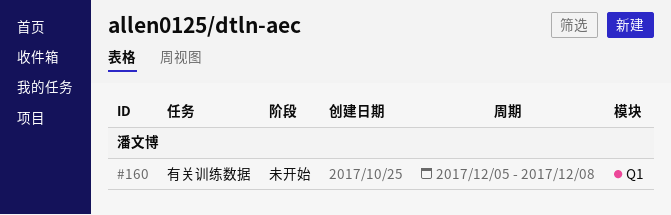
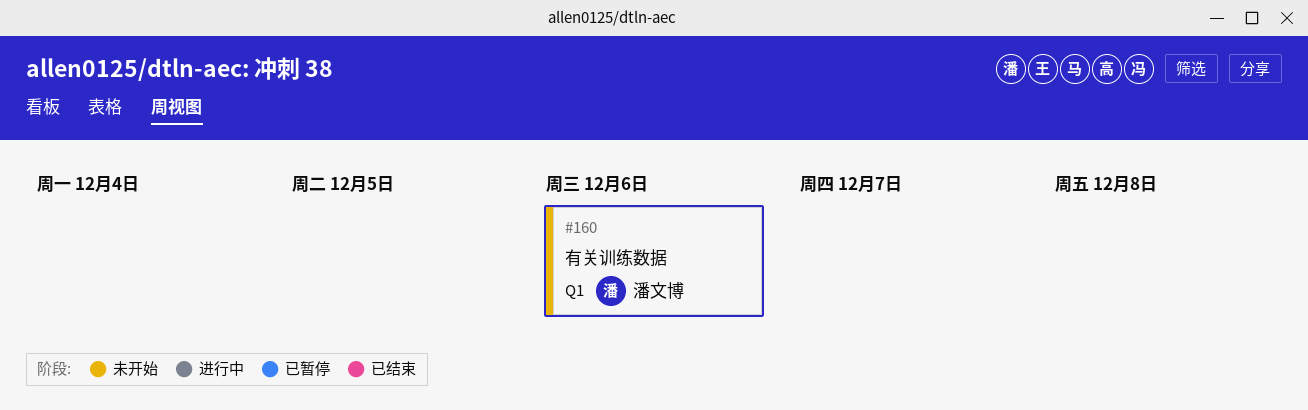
#160, due: Dec 8 -> Dec 6

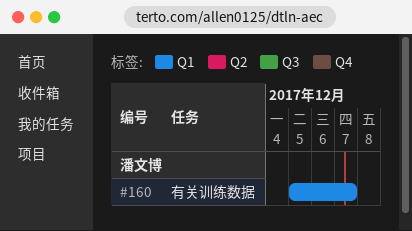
#160, due: Dec 6 -> Dec 7

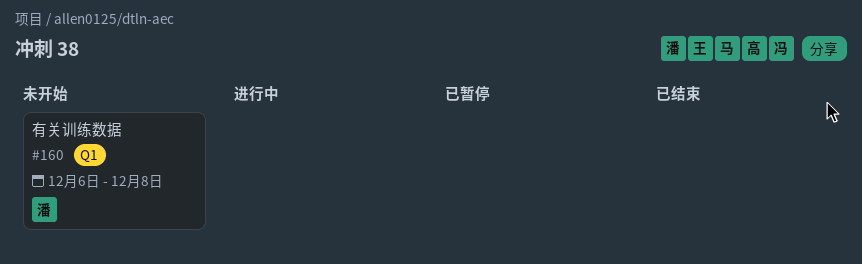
#160, start: Dec 5 -> Dec 6
#160, due: Dec 7 -> Dec 8

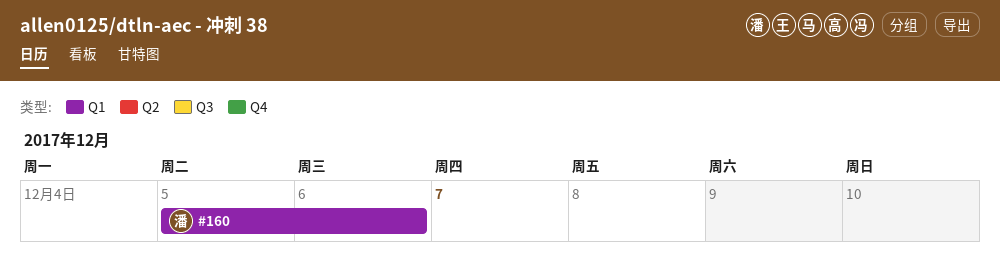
#160, start: Dec 6 -> Dec 5
#160, due: Dec 8 -> Dec 6

